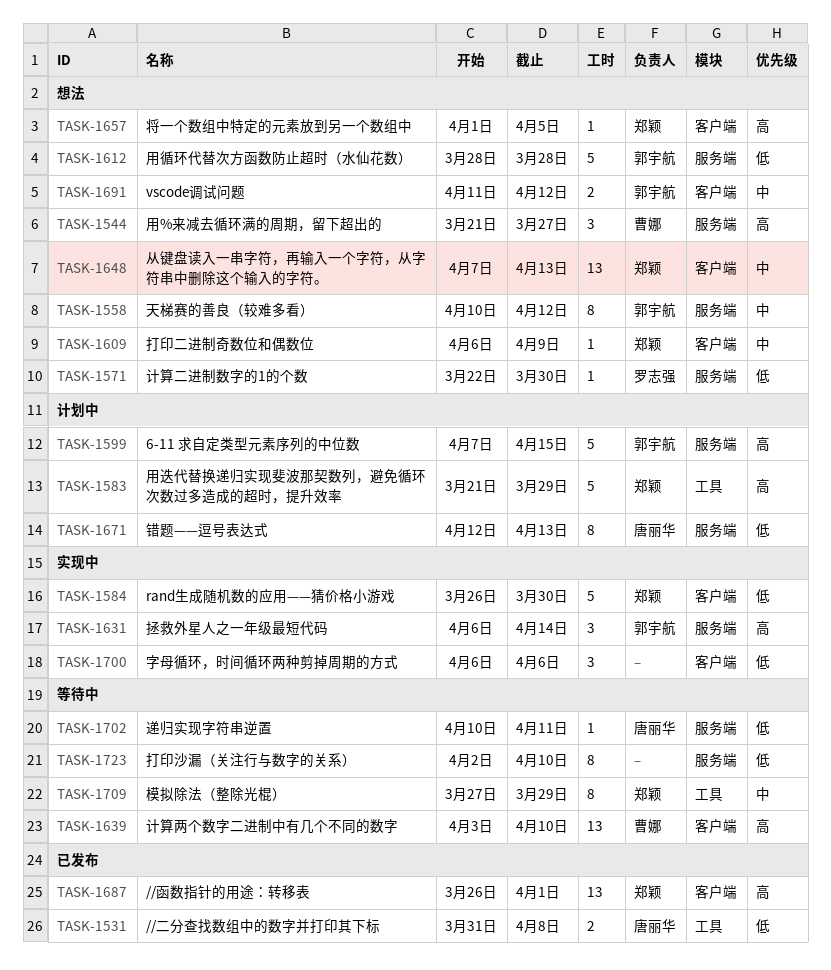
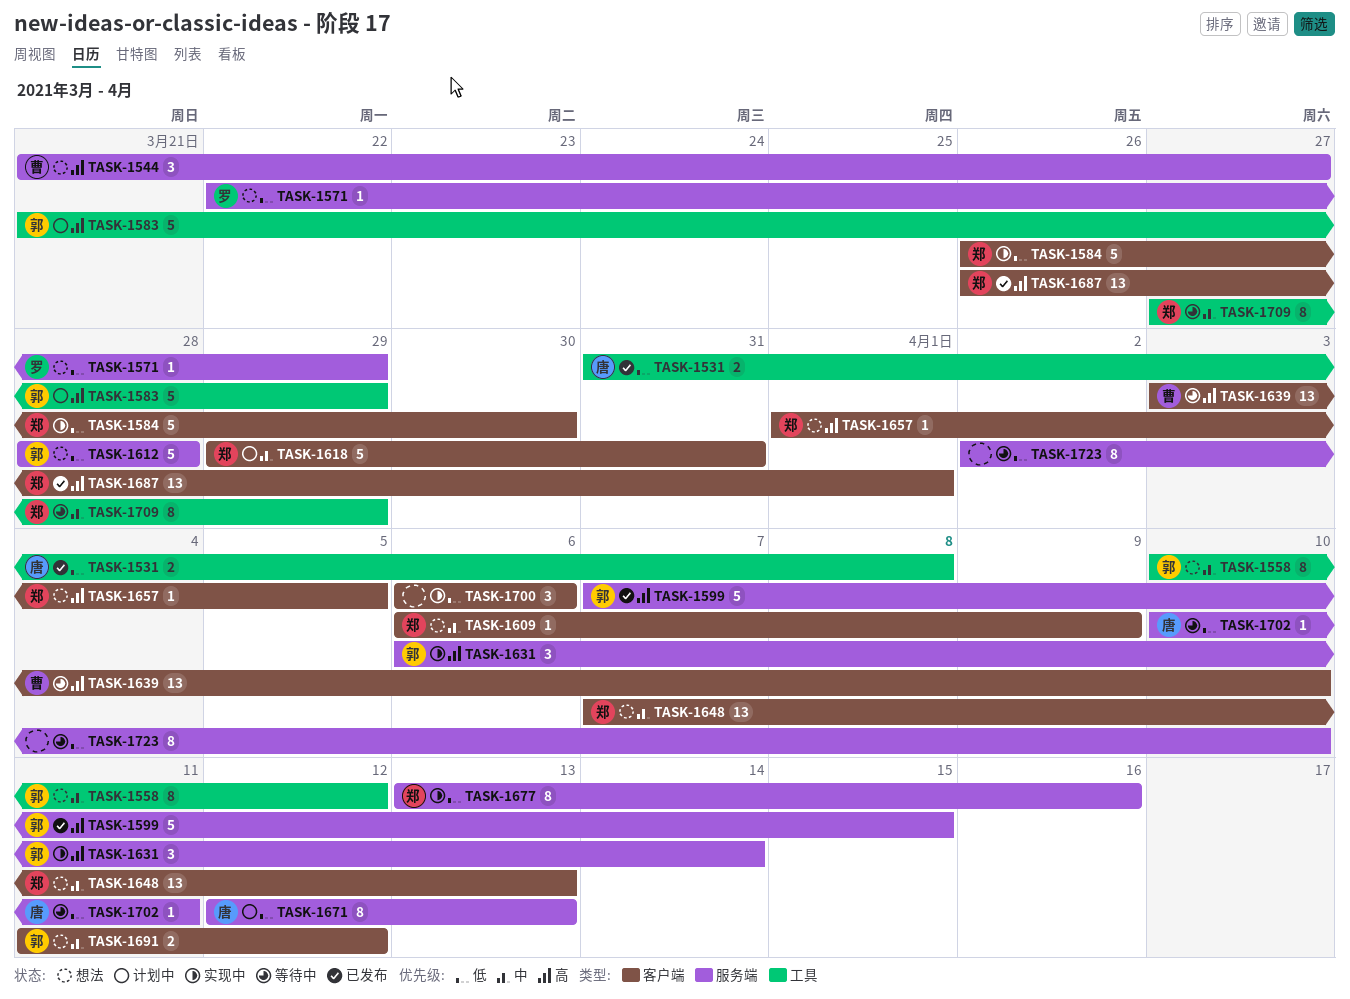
TASK-1558, label: 服务端 -> 工具
TASK-1571, due: Mar 30 -> Mar 29
TASK-1583, owner: 郑颖 -> 郭宇航
TASK-1599, status: 计划中 -> 已发布
TASK-1618: none -> present
TASK-1677: none -> present

